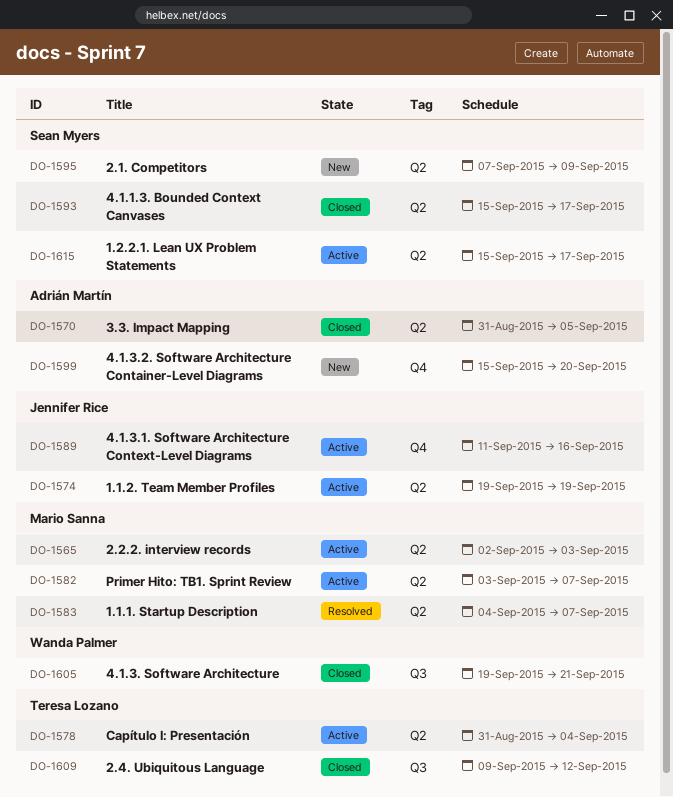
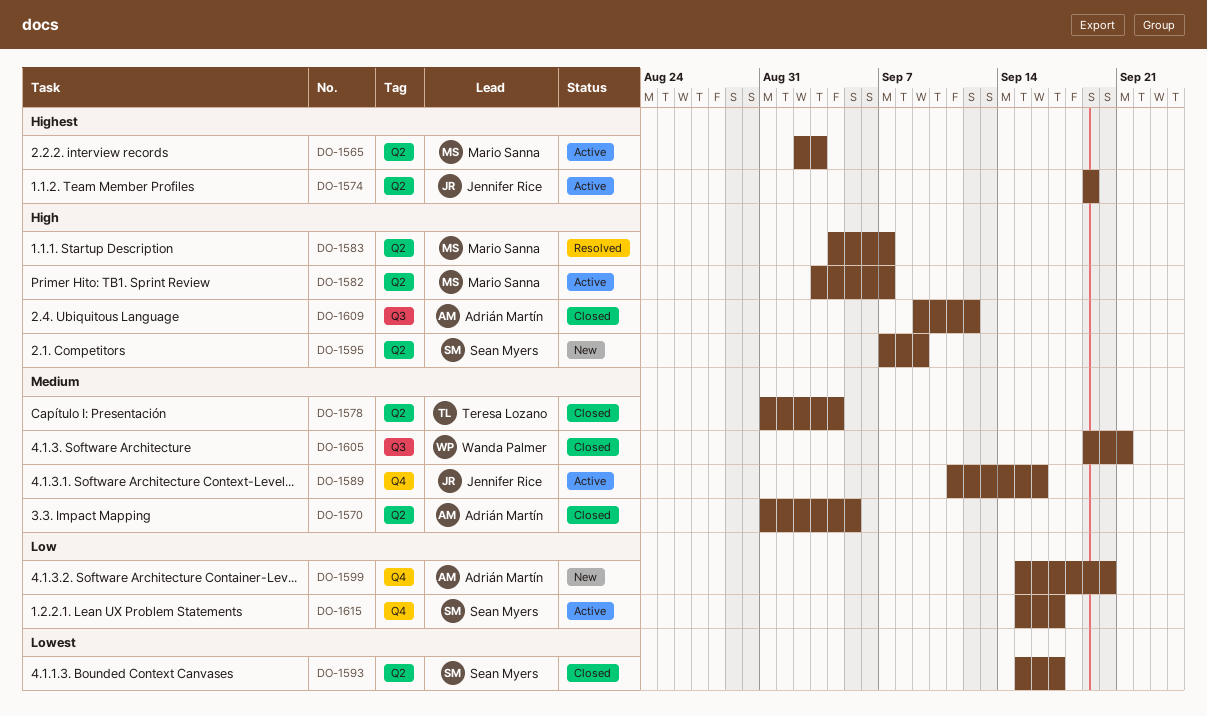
DO-1578, status: Active -> Closed
DO-1609, owner: Teresa Lozano -> Adrián Martín
DO-1615, label: Q2 -> Q4

